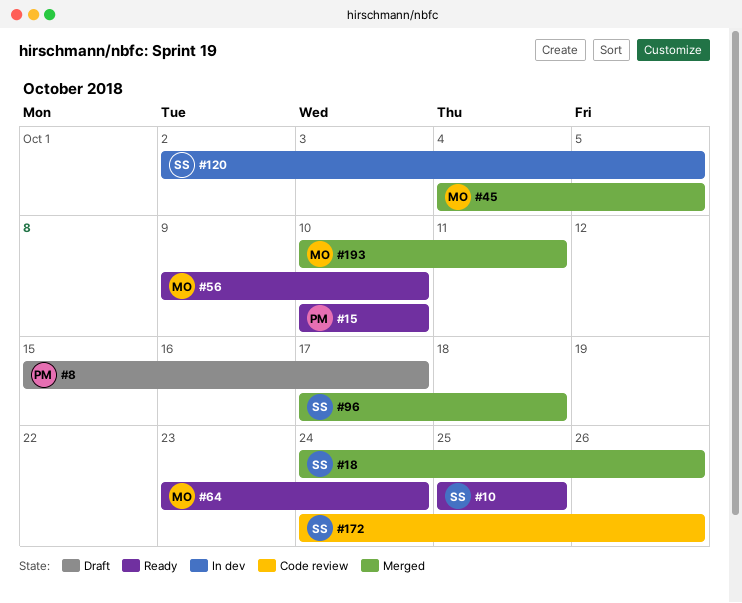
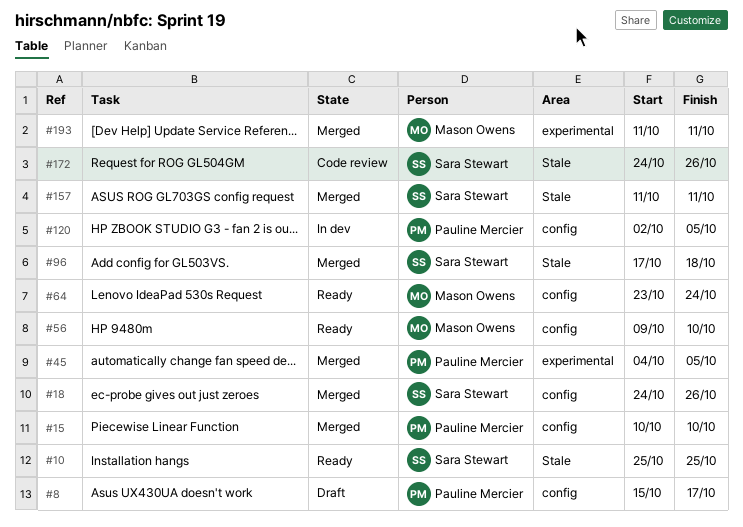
#15, status: Ready -> Merged
#45, owner: Mason Owens -> Pauline Mercier
#120, owner: Sara Stewart -> Pauline Mercier
#157: none -> present
#193, start: Oct 10 -> Oct 11

